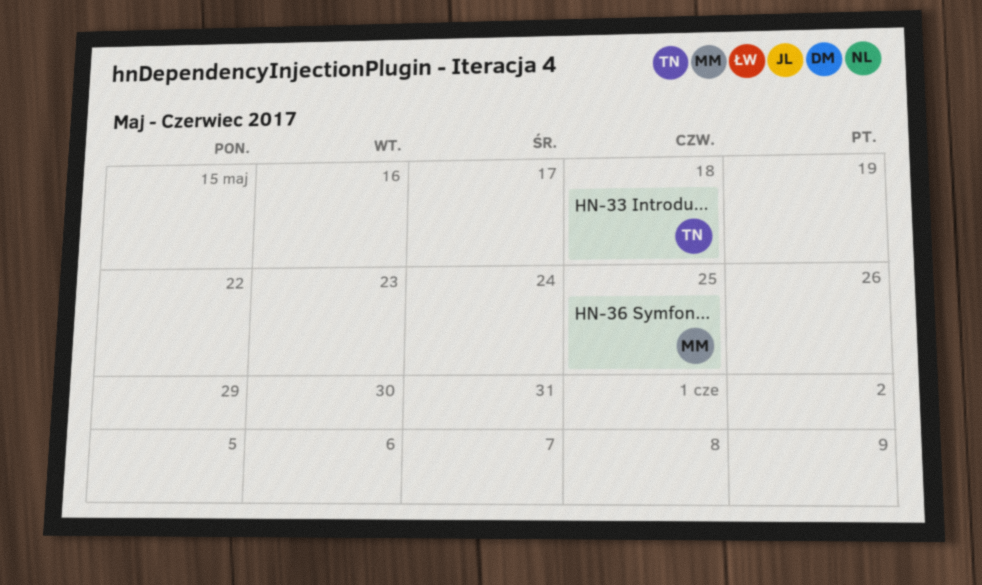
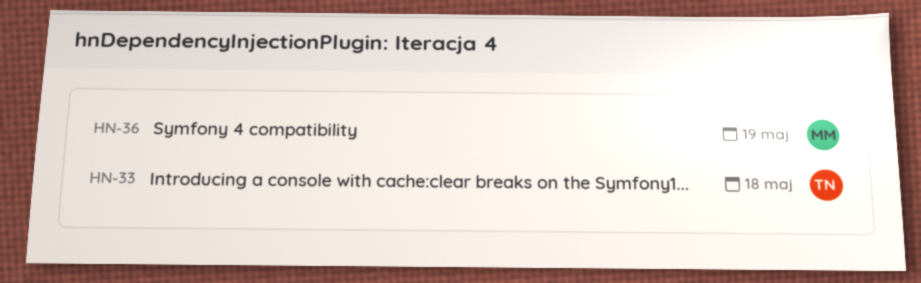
HN-36, due: May 25 -> May 19

